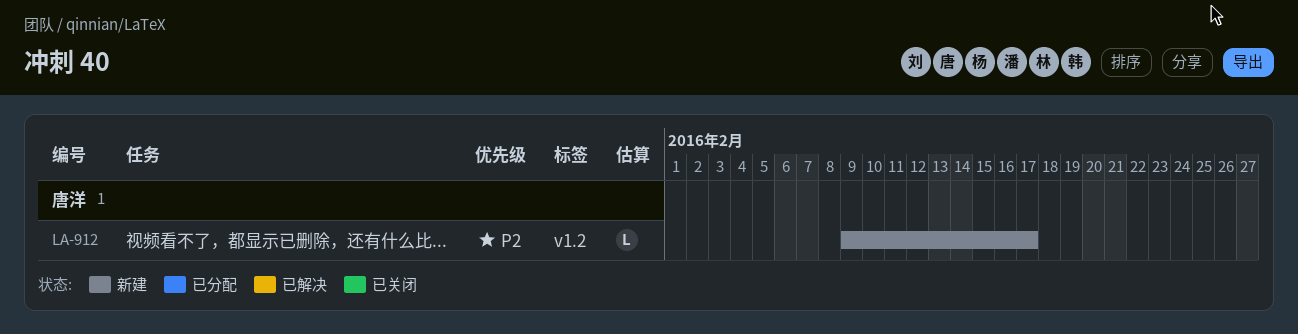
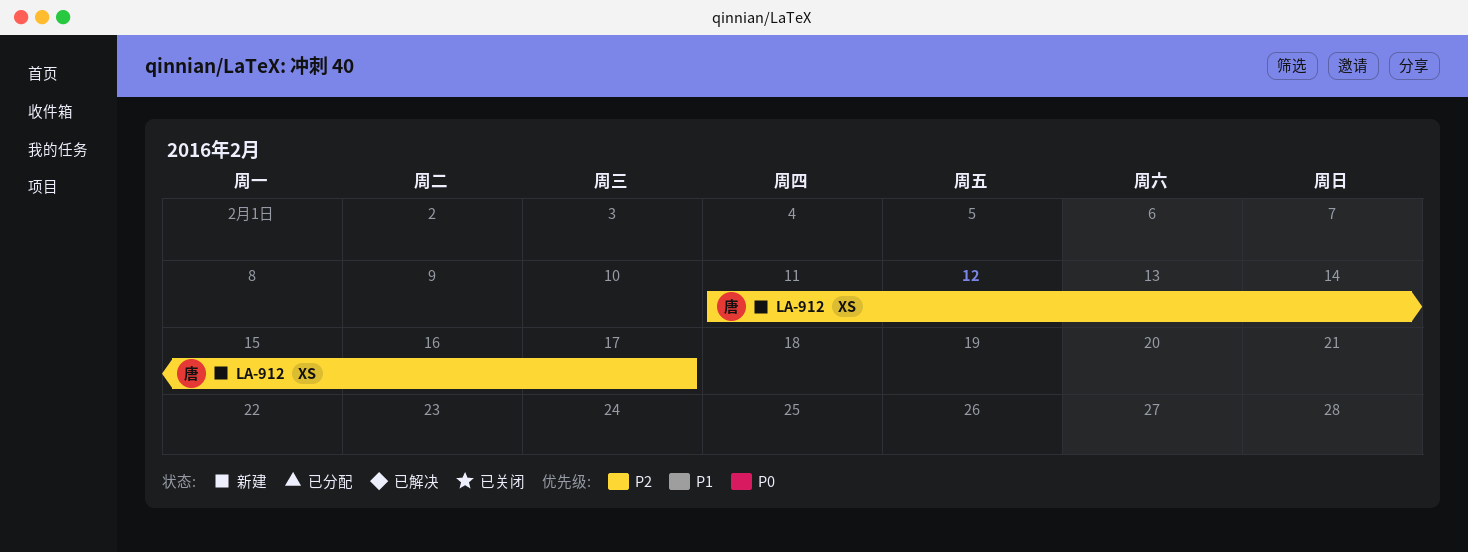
LA-912, estimate: L -> XS
LA-912, start: Feb 9 -> Feb 11

